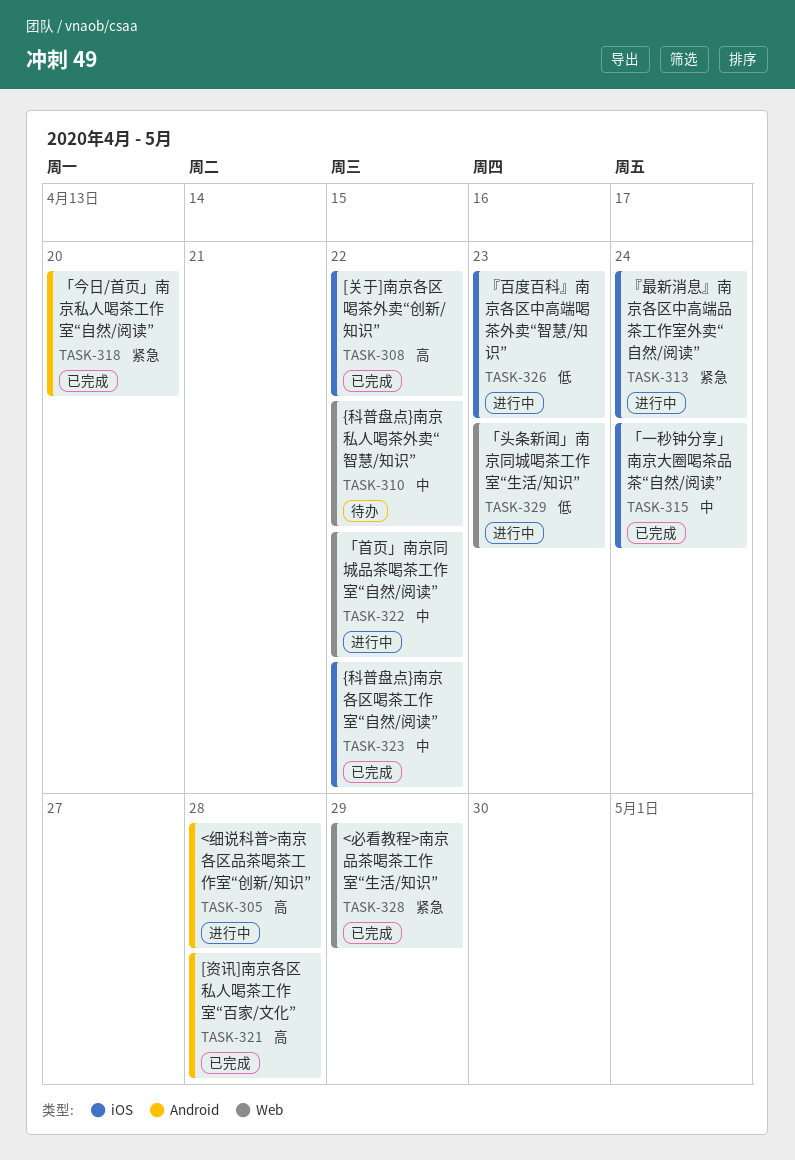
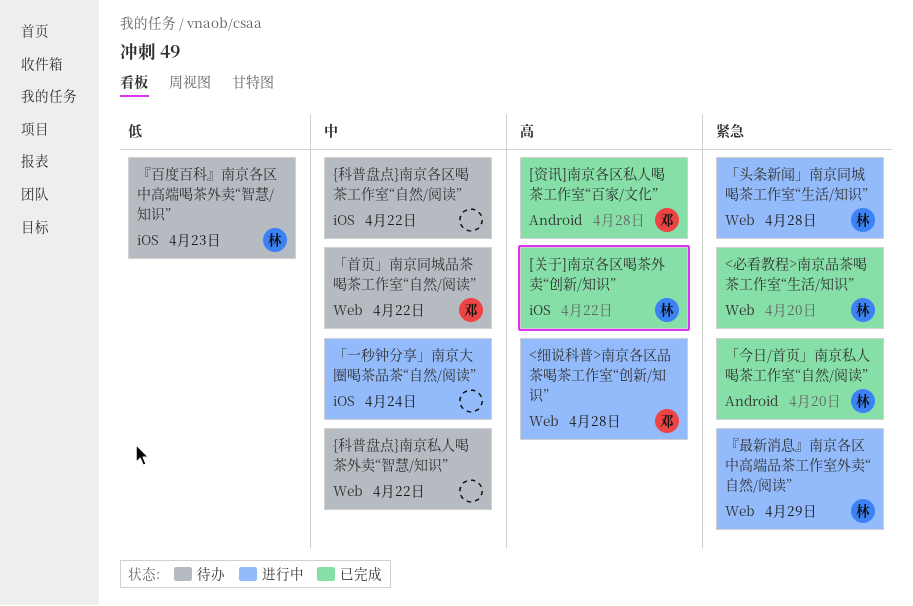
<必看教程>南京品茶喝茶工作室“生活/知识”, due: Apr 29 -> Apr 20
<细说科普>南京各区品茶喝茶工作室“创新/知识”, label: Android -> Web
{科普盘点}南京各区喝茶工作室“自然/阅读”, status: 已完成 -> 待办
「一秒钟分享」南京大圈喝茶品茶“自然/阅读”, status: 已完成 -> 进行中
「头条新闻」南京同城喝茶工作室“生活/知识”, priority: 低 -> 紧急
「头条新闻」南京同城喝茶工作室“生活/知识”, due: Apr 23 -> Apr 28
「首页」南京同城品茶喝茶工作室“自然/阅读”, status: 进行中 -> 待办
『最新消息』南京各区中高端品茶工作室外卖“自然/阅读”, label: iOS -> Web
『最新消息』南京各区中高端品茶工作室外卖“自然/阅读”, due: Apr 24 -> Apr 29
『百度百科』南京各区中高端喝茶外卖“智慧/知识”, status: 进行中 -> 待办

